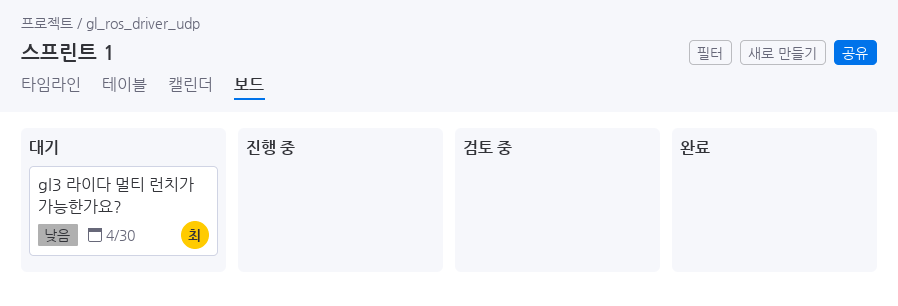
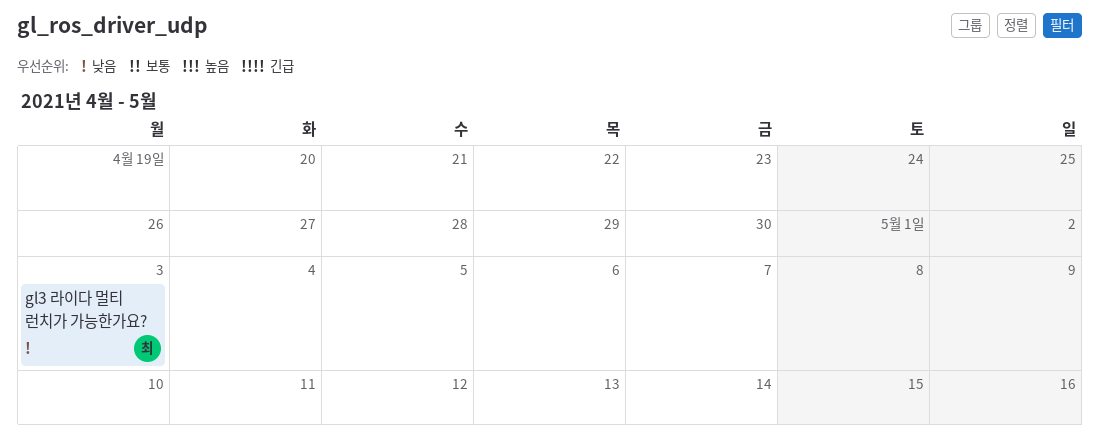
gl3 라이다 멀티 런치가 가능한가요?, due: Apr 30 -> May 3

